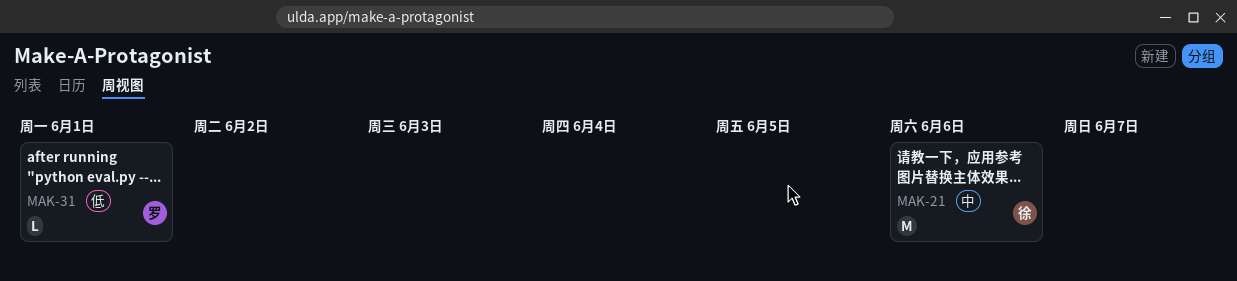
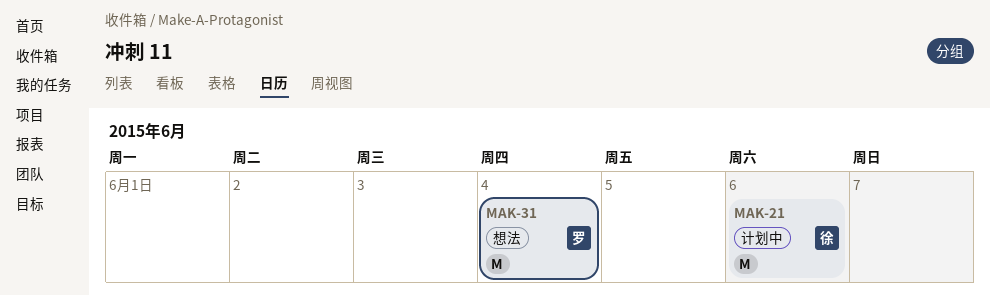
MAK-31, estimate: L -> M
MAK-31, due: Jun 1 -> Jun 4

